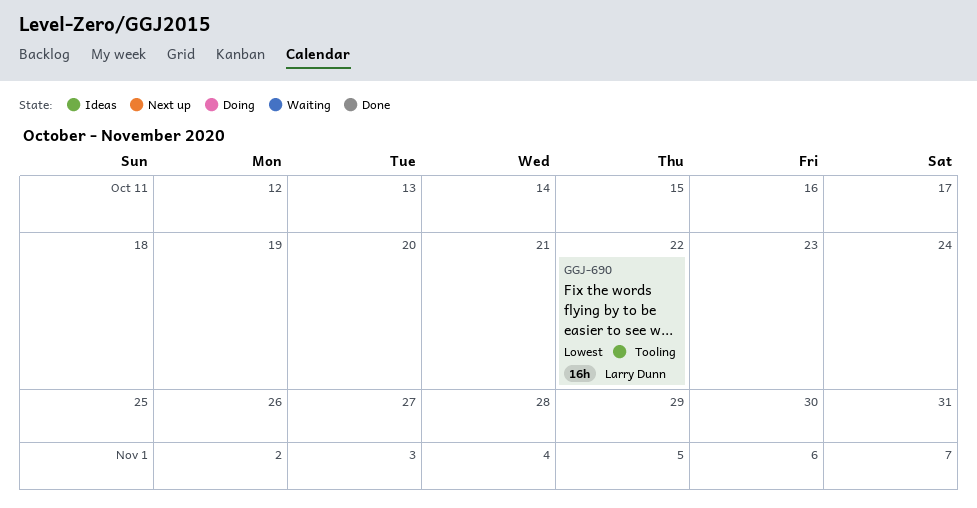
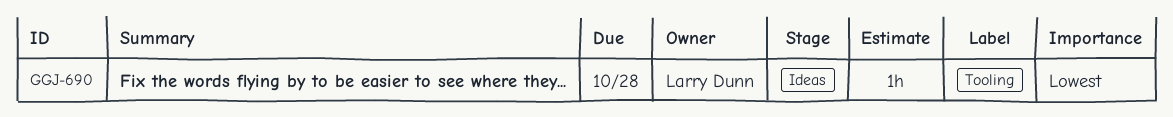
GGJ-690, estimate: 16h -> 1h
GGJ-690, due: Oct 22 -> Oct 28

